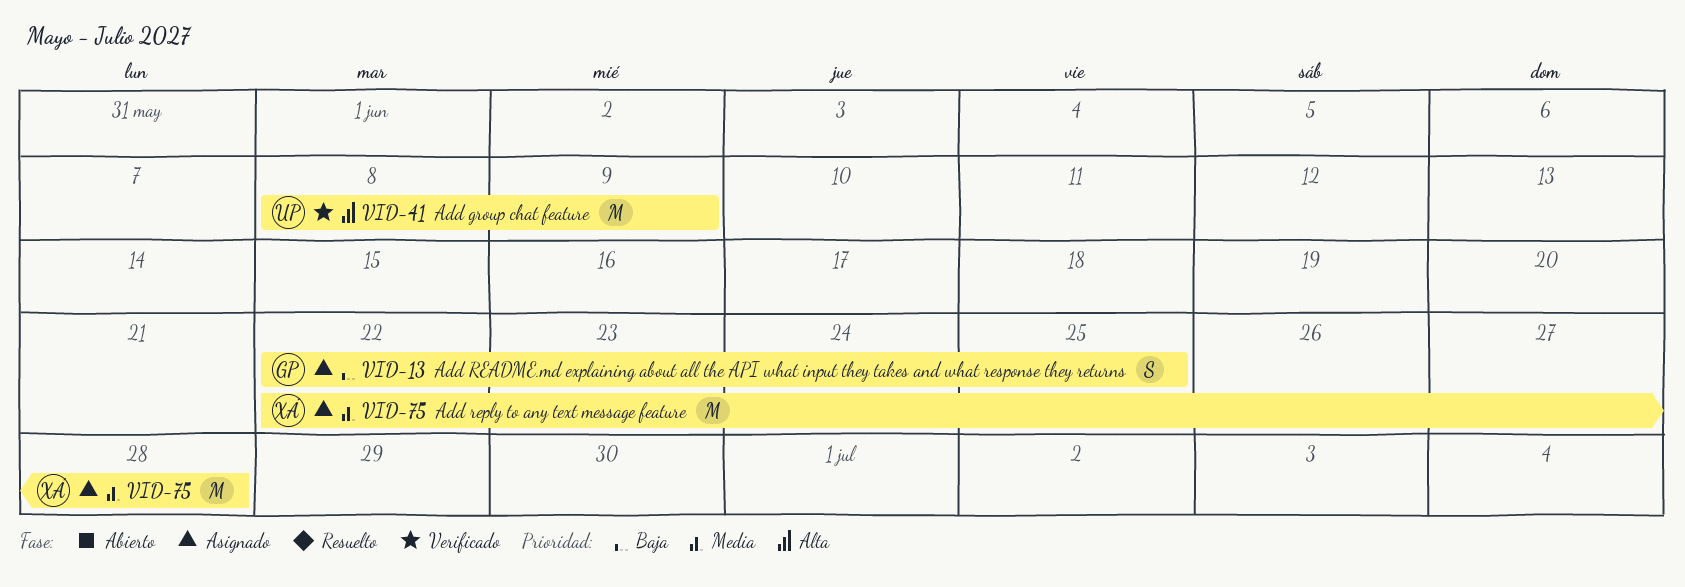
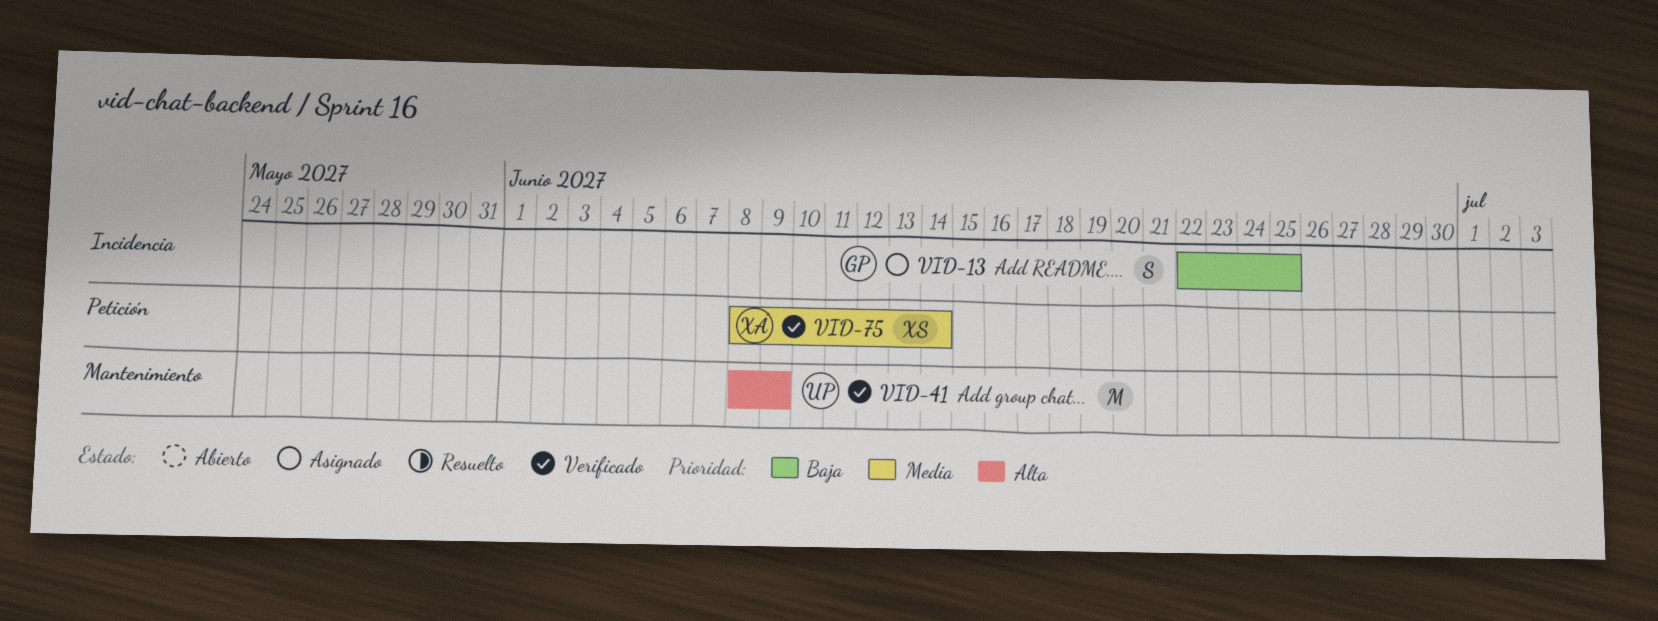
VID-75, status: Asignado -> Verificado
VID-75, estimate: M -> XS
VID-75, start: Jun 22 -> Jun 8
VID-75, due: Jun 28 -> Jun 14

